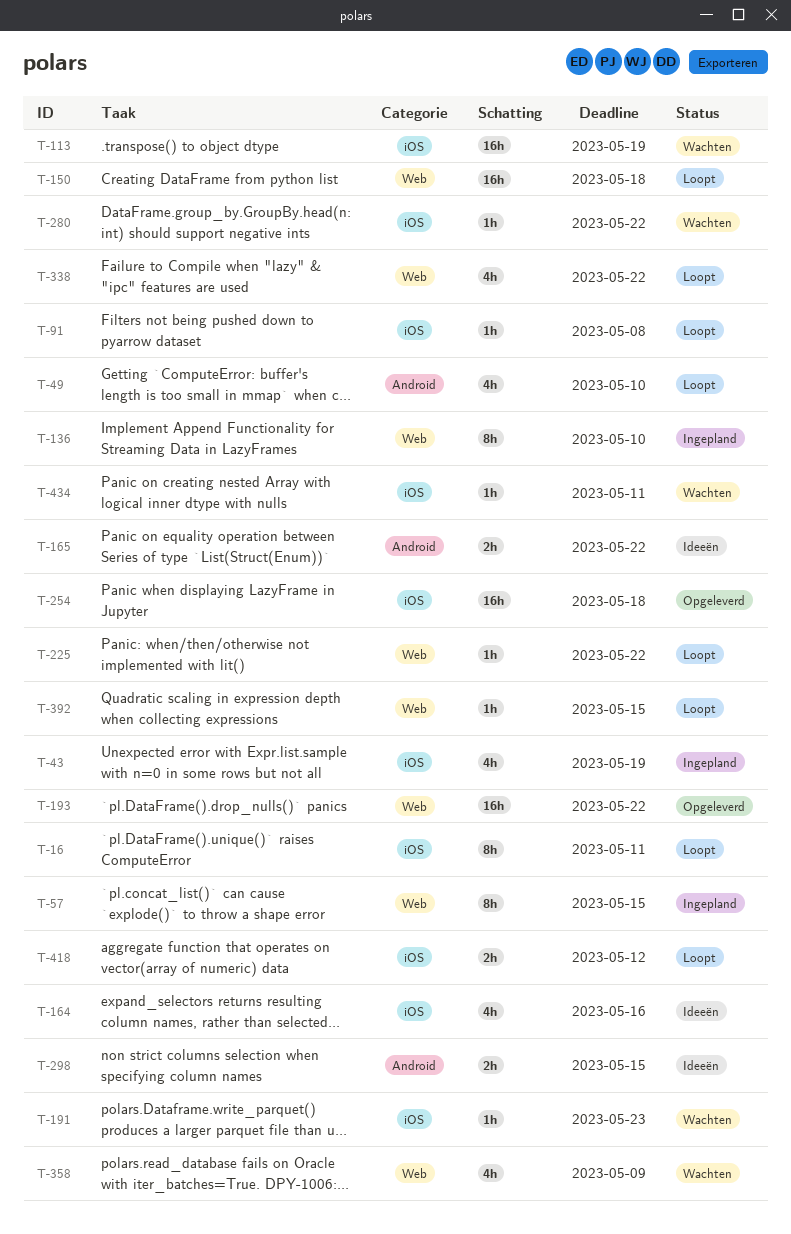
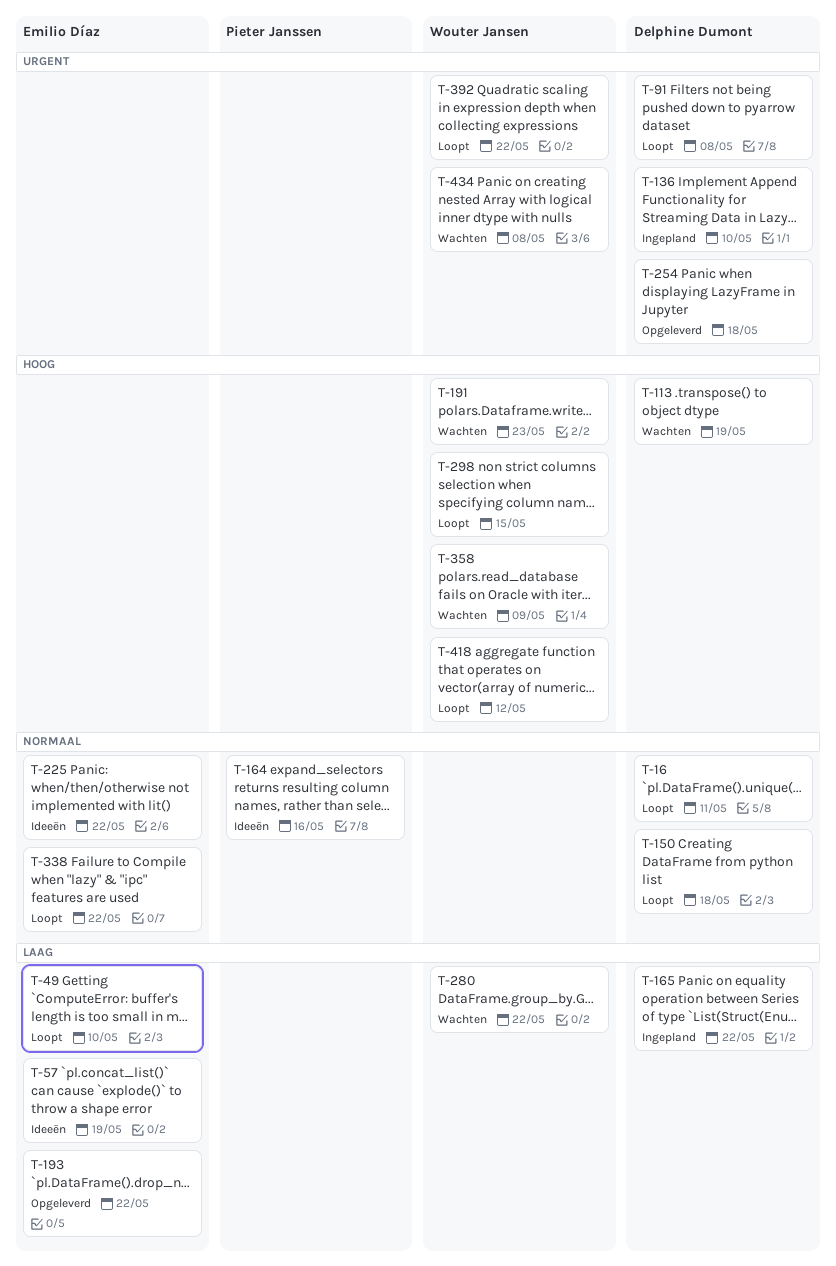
T-43: present -> none
T-57, status: Ingepland -> Ideeën
T-57, due: May 15 -> May 19
T-165, status: Ideeën -> Ingepland
T-225, status: Loopt -> Ideeën
T-298, status: Ideeën -> Loopt
T-392, due: May 15 -> May 22
T-434, due: May 11 -> May 8

